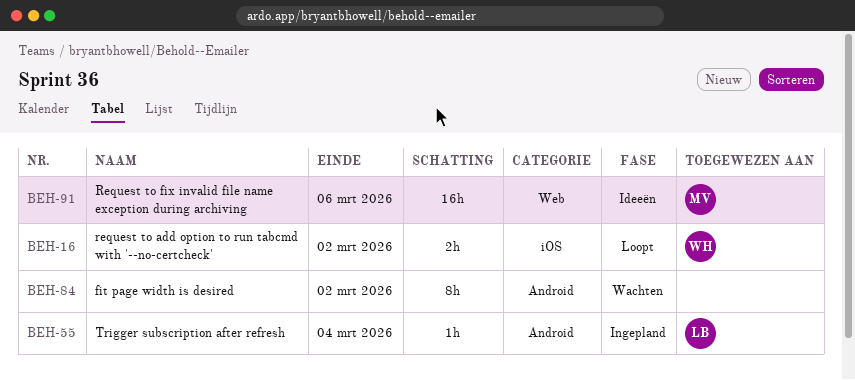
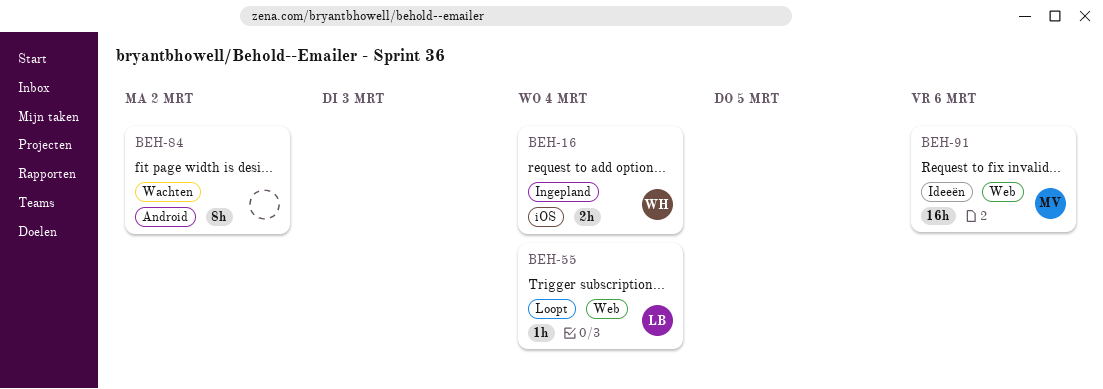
BEH-16, status: Loopt -> Ingepland
BEH-16, due: Mar 2 -> Mar 4
BEH-55, status: Ingepland -> Loopt
BEH-55, label: Android -> Web

